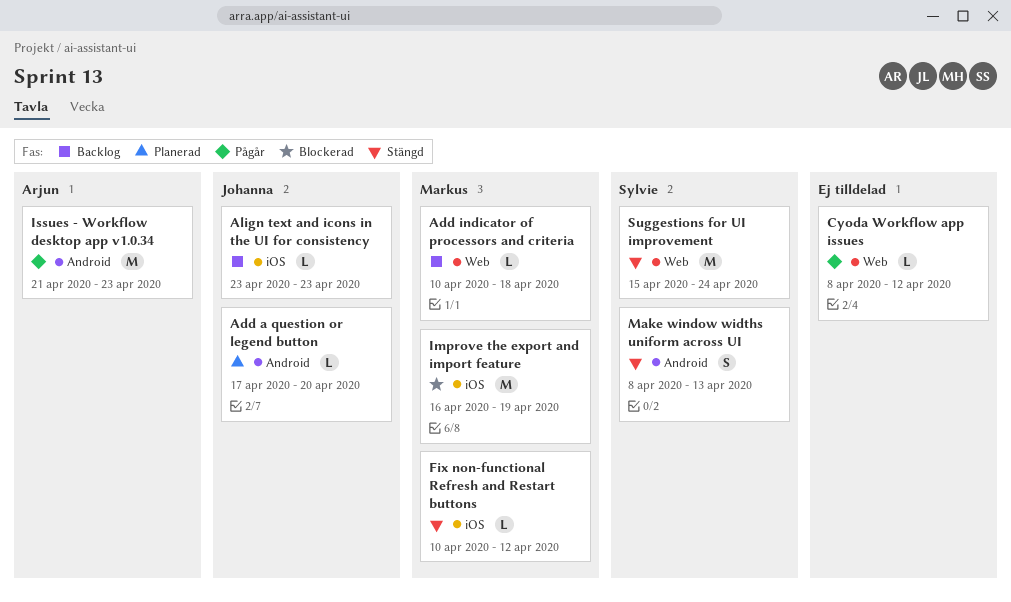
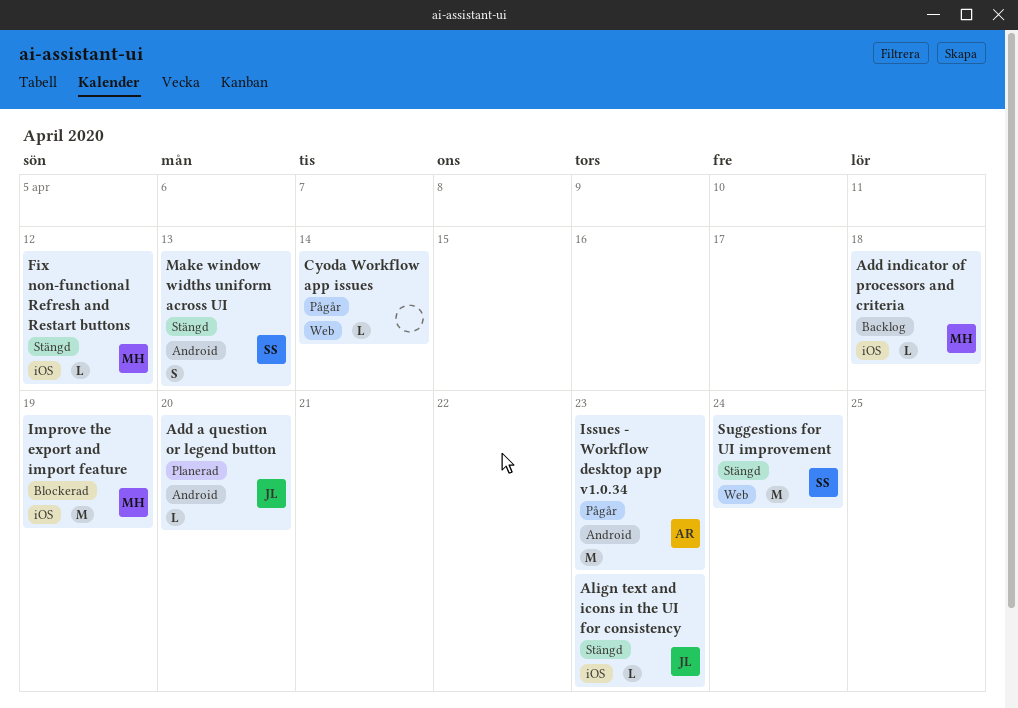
Add indicator of processors and criteria, label: Web -> iOS
Align text and icons in the UI for consistency, status: Backlog -> Stängd
Cyoda Workflow app issues, due: Apr 12 -> Apr 14

